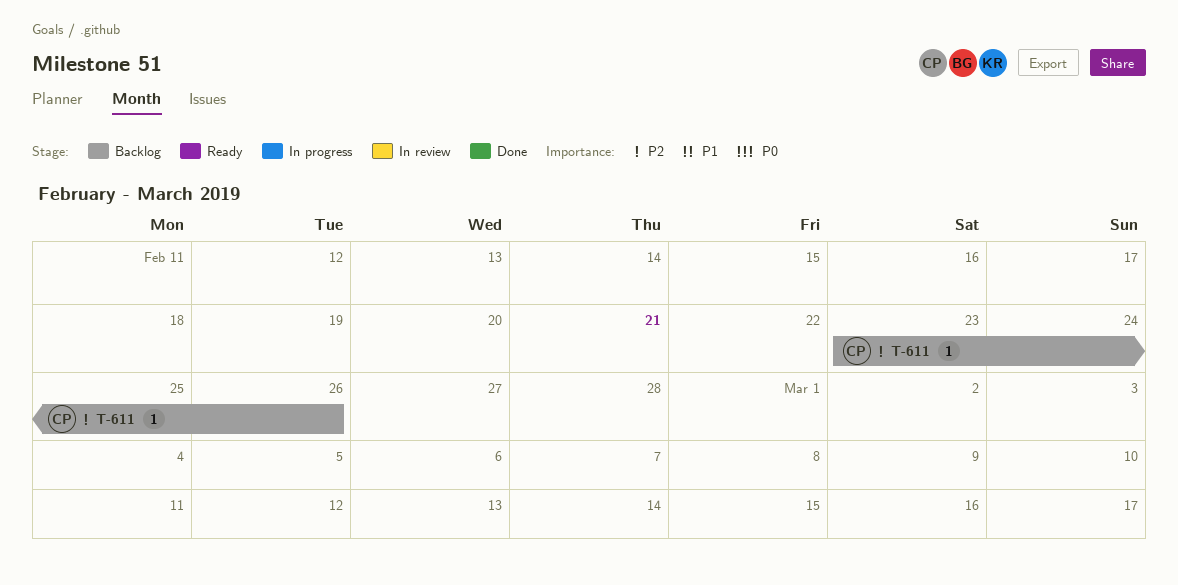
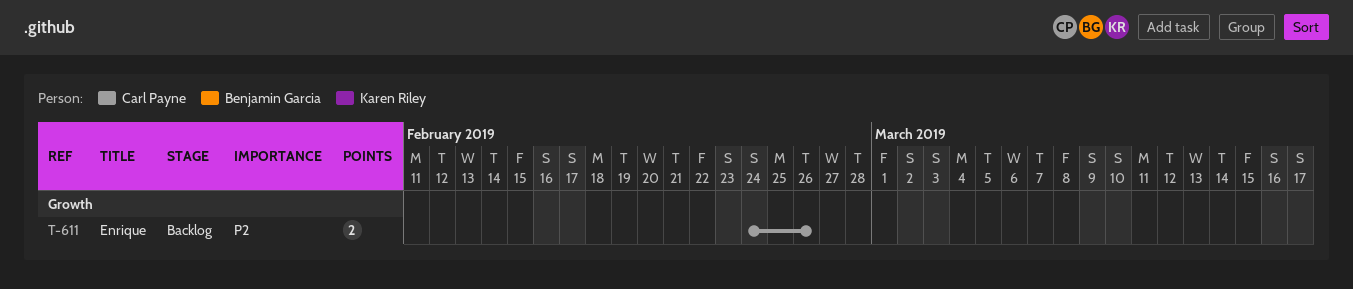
T-611, estimate: 1 -> 2
T-611, start: Feb 23 -> Feb 24

